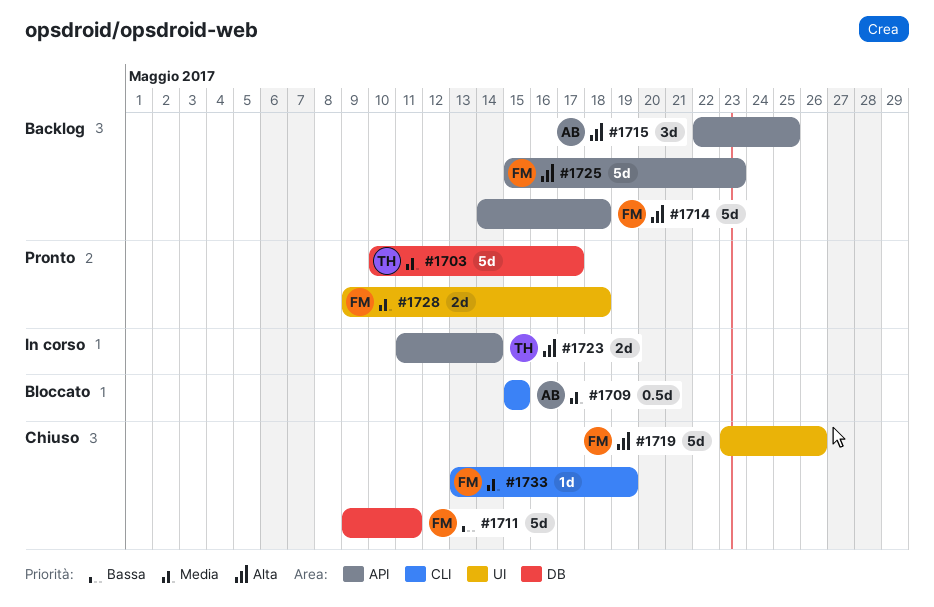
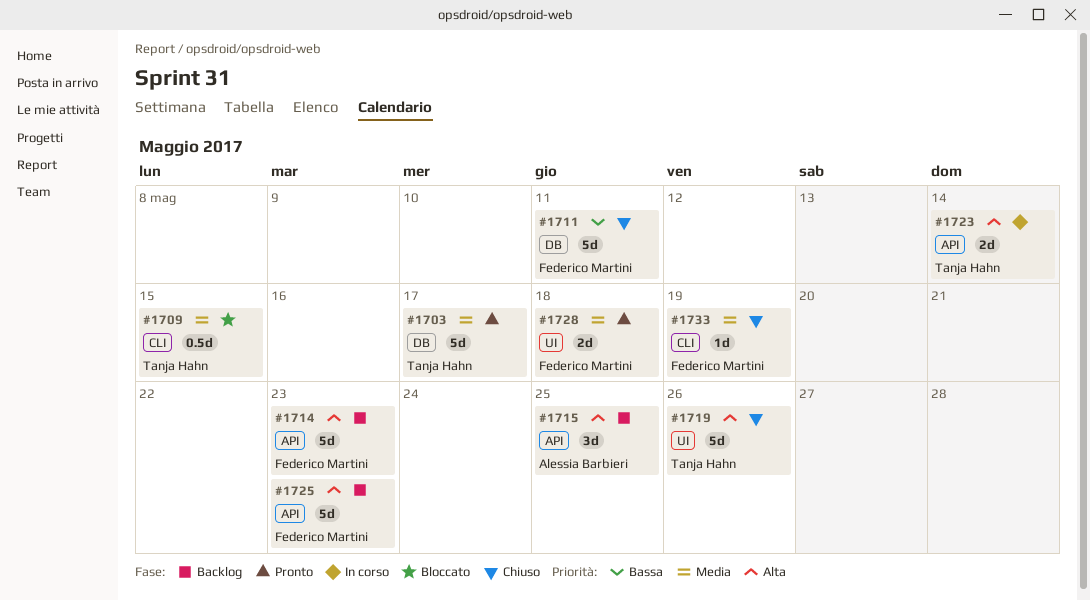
#1709, owner: Alessia Barbieri -> Tanja Hahn
#1714, due: May 18 -> May 23
#1719, owner: Federico Martini -> Tanja Hahn

